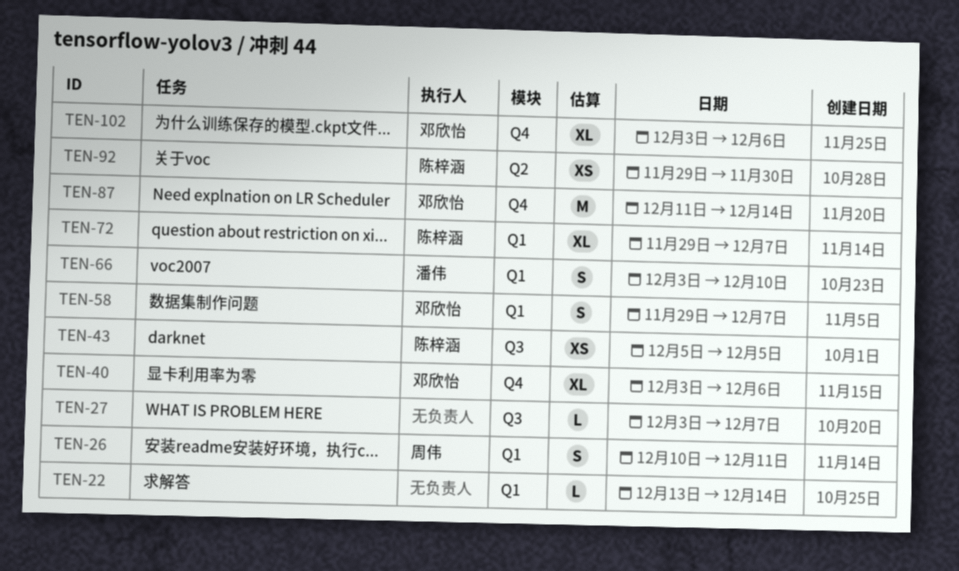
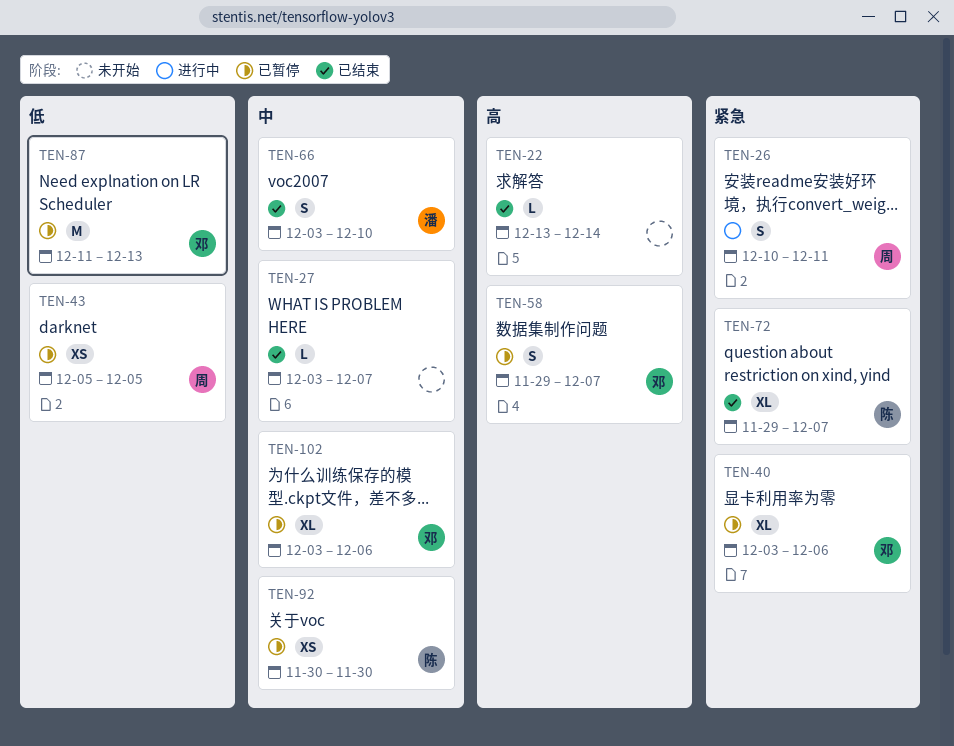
TEN-43, owner: 陈梓涵 -> 周伟
TEN-87, due: Dec 14 -> Dec 13
TEN-92, start: Nov 29 -> Nov 30

